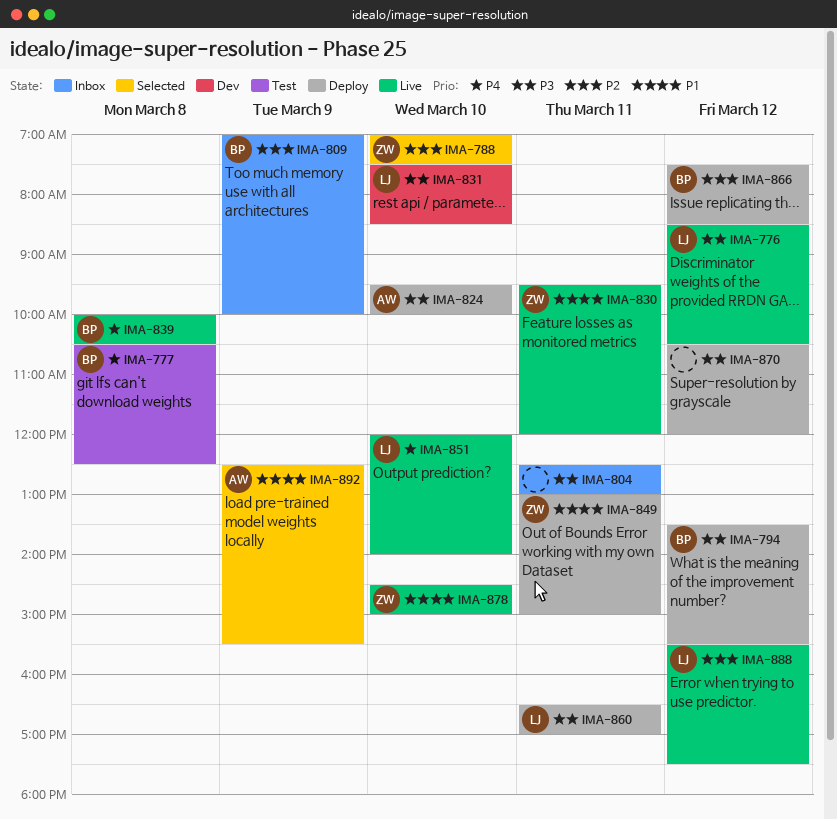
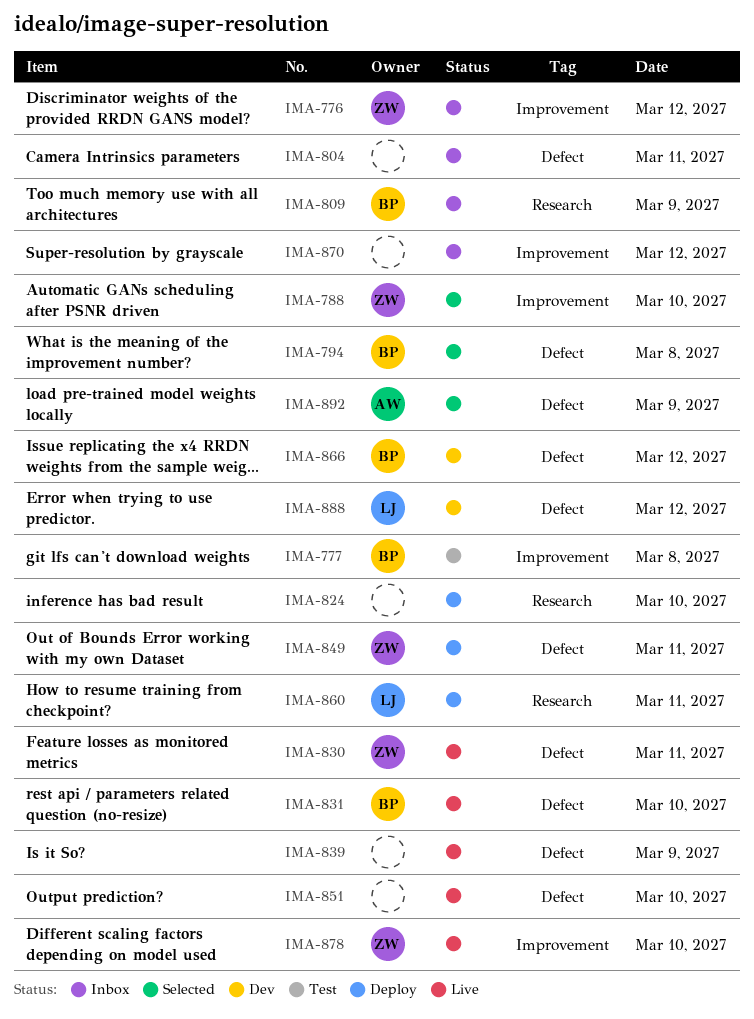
IMA-776, status: Live -> Inbox
IMA-776, owner: LJ -> ZW
IMA-794, status: Deploy -> Selected
IMA-794, day: Mar 12 -> Mar 8
IMA-824, owner: AW -> none
IMA-831, status: Dev -> Live
IMA-831, owner: LJ -> BP
IMA-839, owner: BP -> none
IMA-839, day: Mar 8 -> Mar 9
IMA-851, owner: LJ -> none
IMA-866, status: Deploy -> Dev
IMA-870, status: Deploy -> Inbox
IMA-888, status: Live -> Dev

